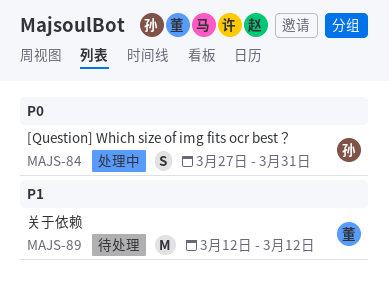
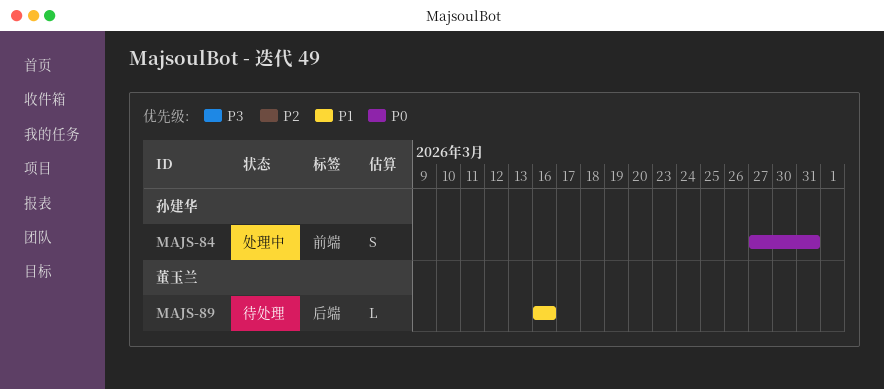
MAJS-89, estimate: M -> L
MAJS-89, start: Mar 12 -> Mar 16
MAJS-89, due: Mar 12 -> Mar 16

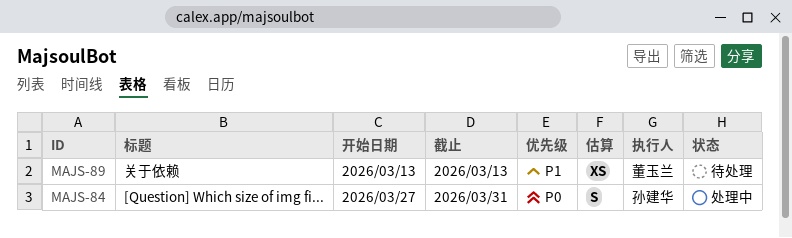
MAJS-89, estimate: L -> XS
MAJS-89, start: Mar 16 -> Mar 13
MAJS-89, due: Mar 16 -> Mar 13

